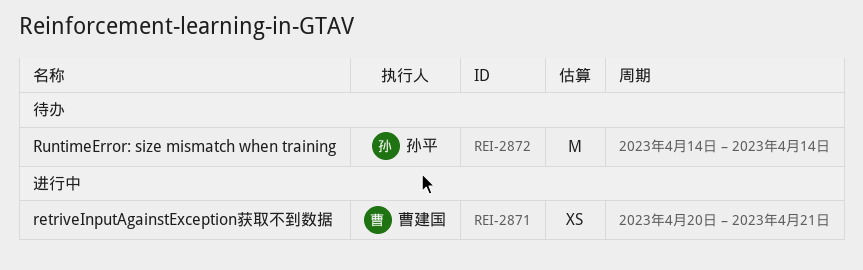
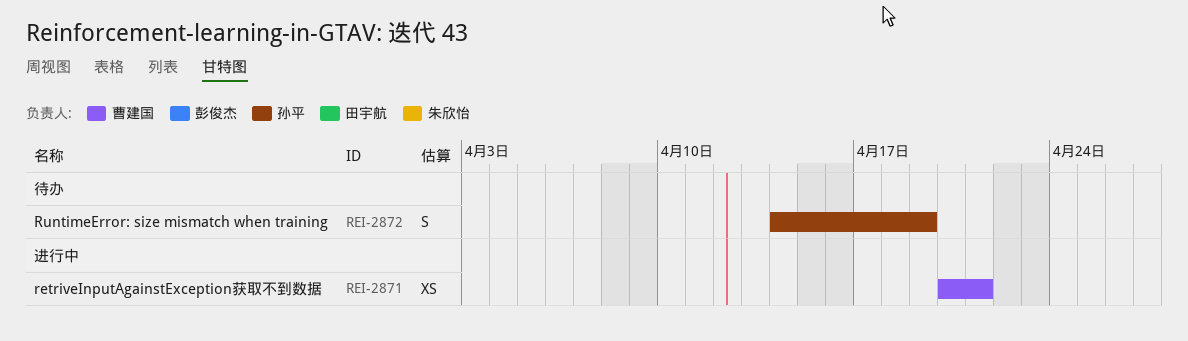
REI-2872, estimate: M -> S
REI-2872, due: Apr 14 -> Apr 19

